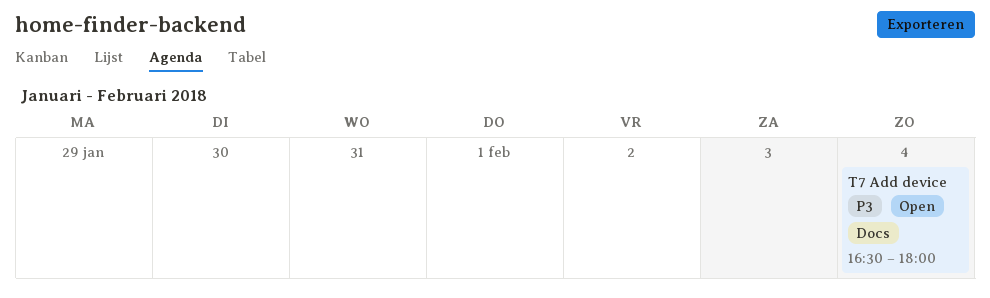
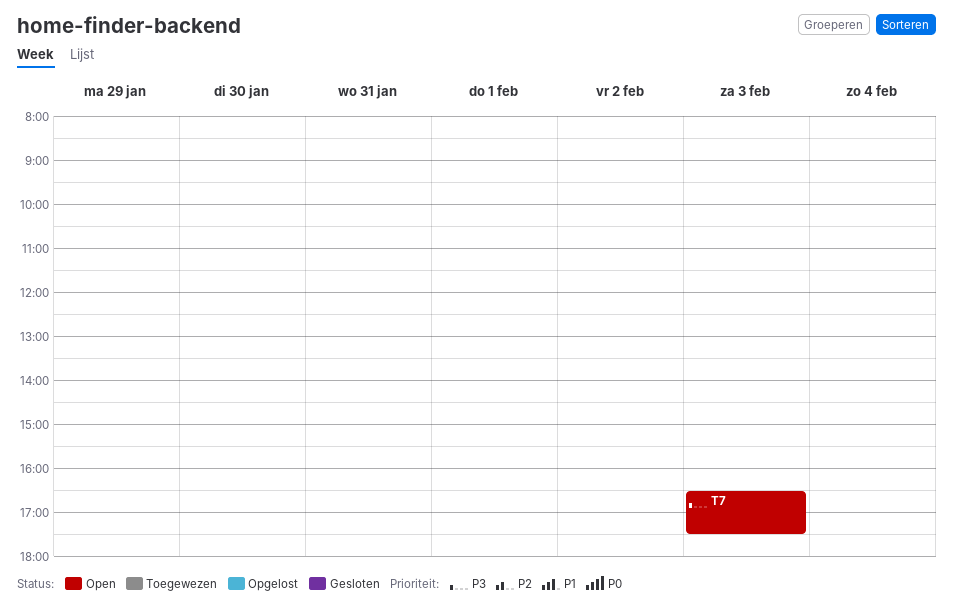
T7, day: Feb 4 -> Feb 3
T7, ends: 18:00 -> 17:30

